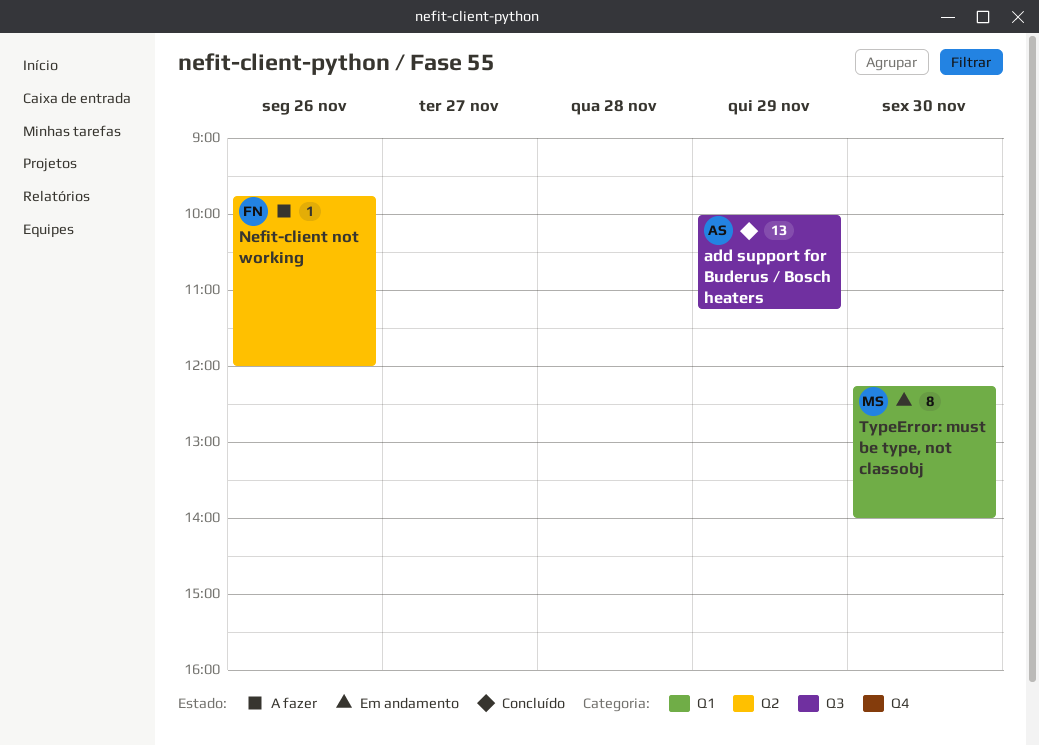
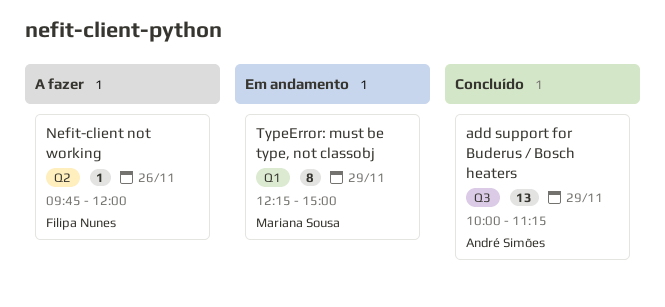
TypeError: must be type, not classobj, day: Nov 30 -> Nov 29
TypeError: must be type, not classobj, ends: 14:00 -> 15:00

